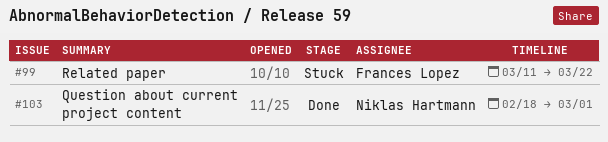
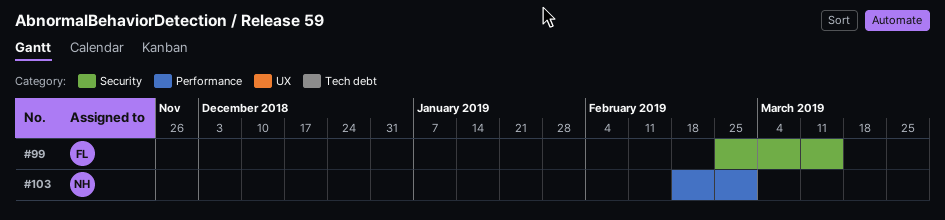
#99, start: Mar 11 -> Feb 25
#99, due: Mar 22 -> Mar 15

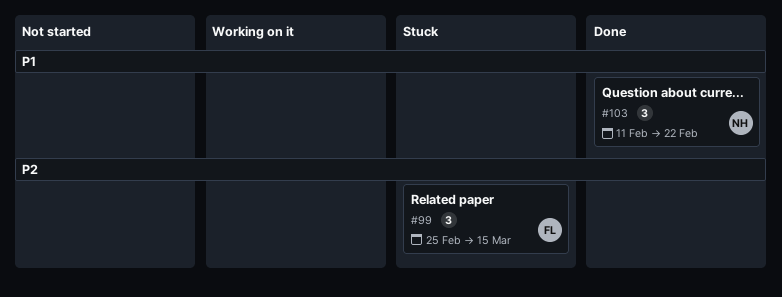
#103, start: Feb 18 -> Feb 11
#103, due: Mar 1 -> Feb 22

